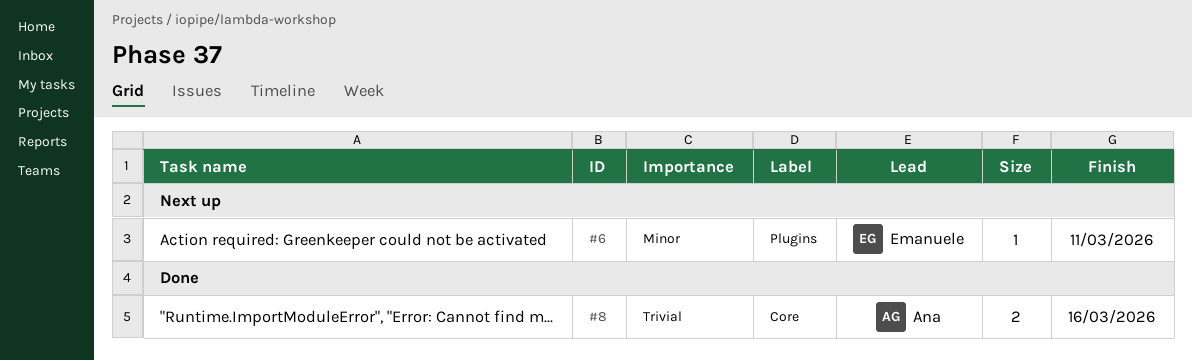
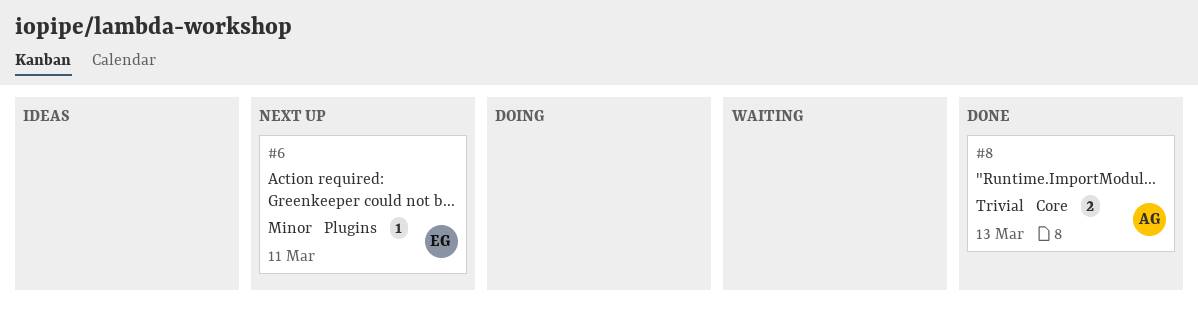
#8, due: Mar 16 -> Mar 13

